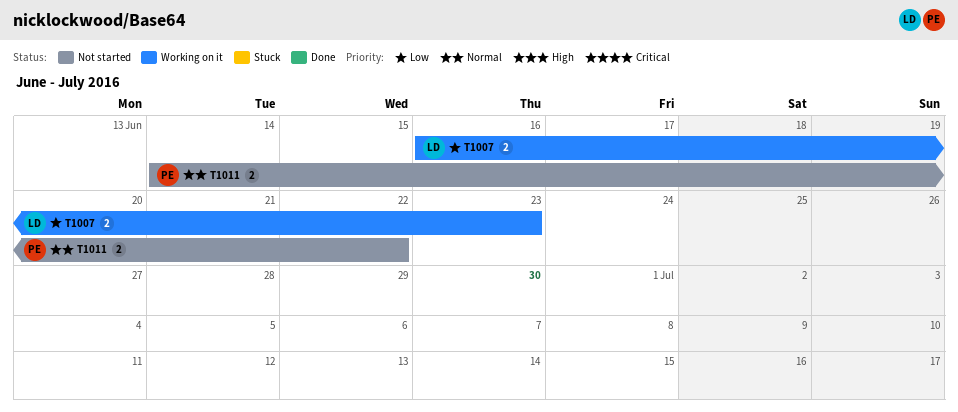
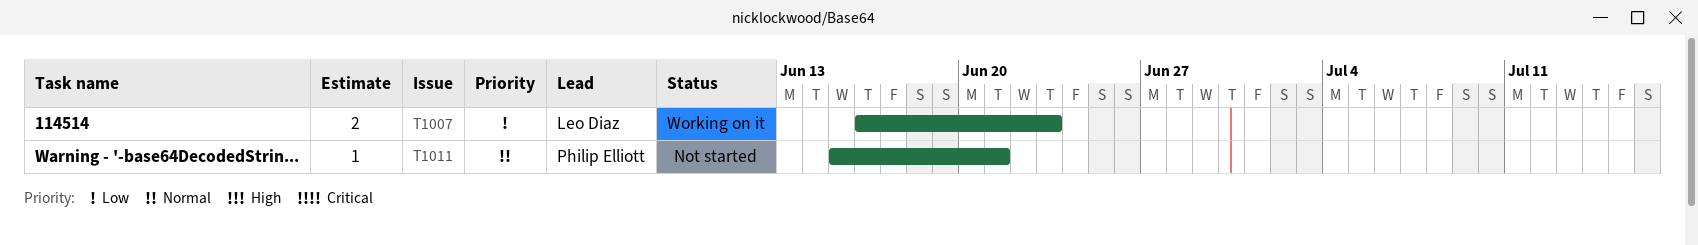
T1011, estimate: 2 -> 1
T1011, start: Jun 14 -> Jun 15
T1011, due: Jun 22 -> Jun 21

